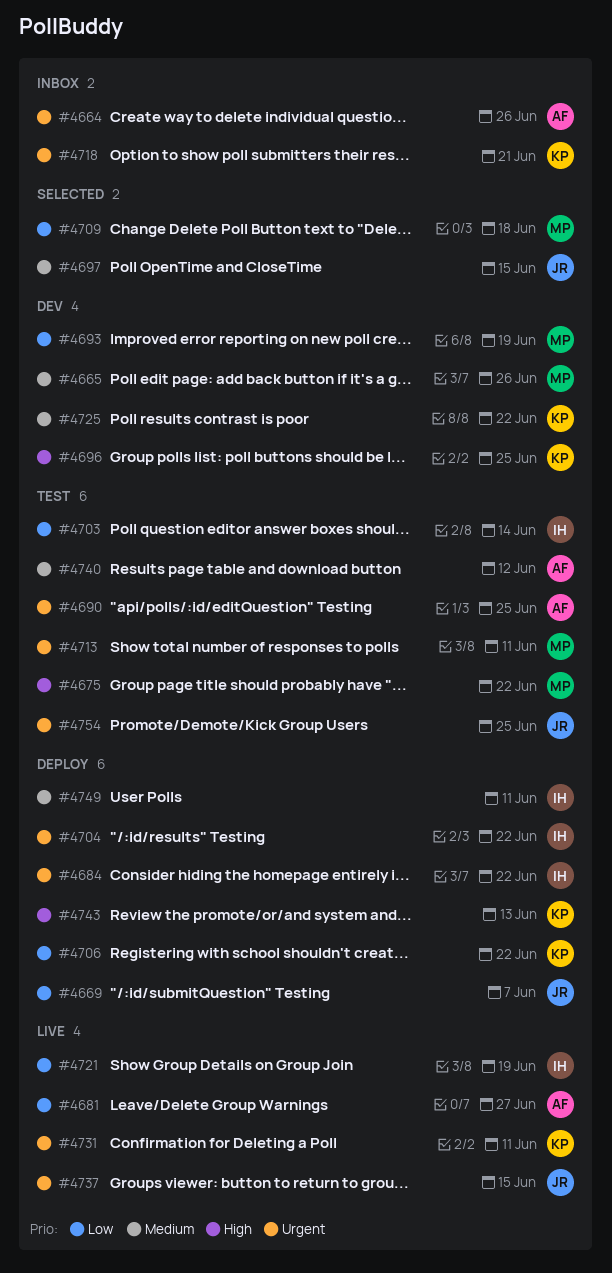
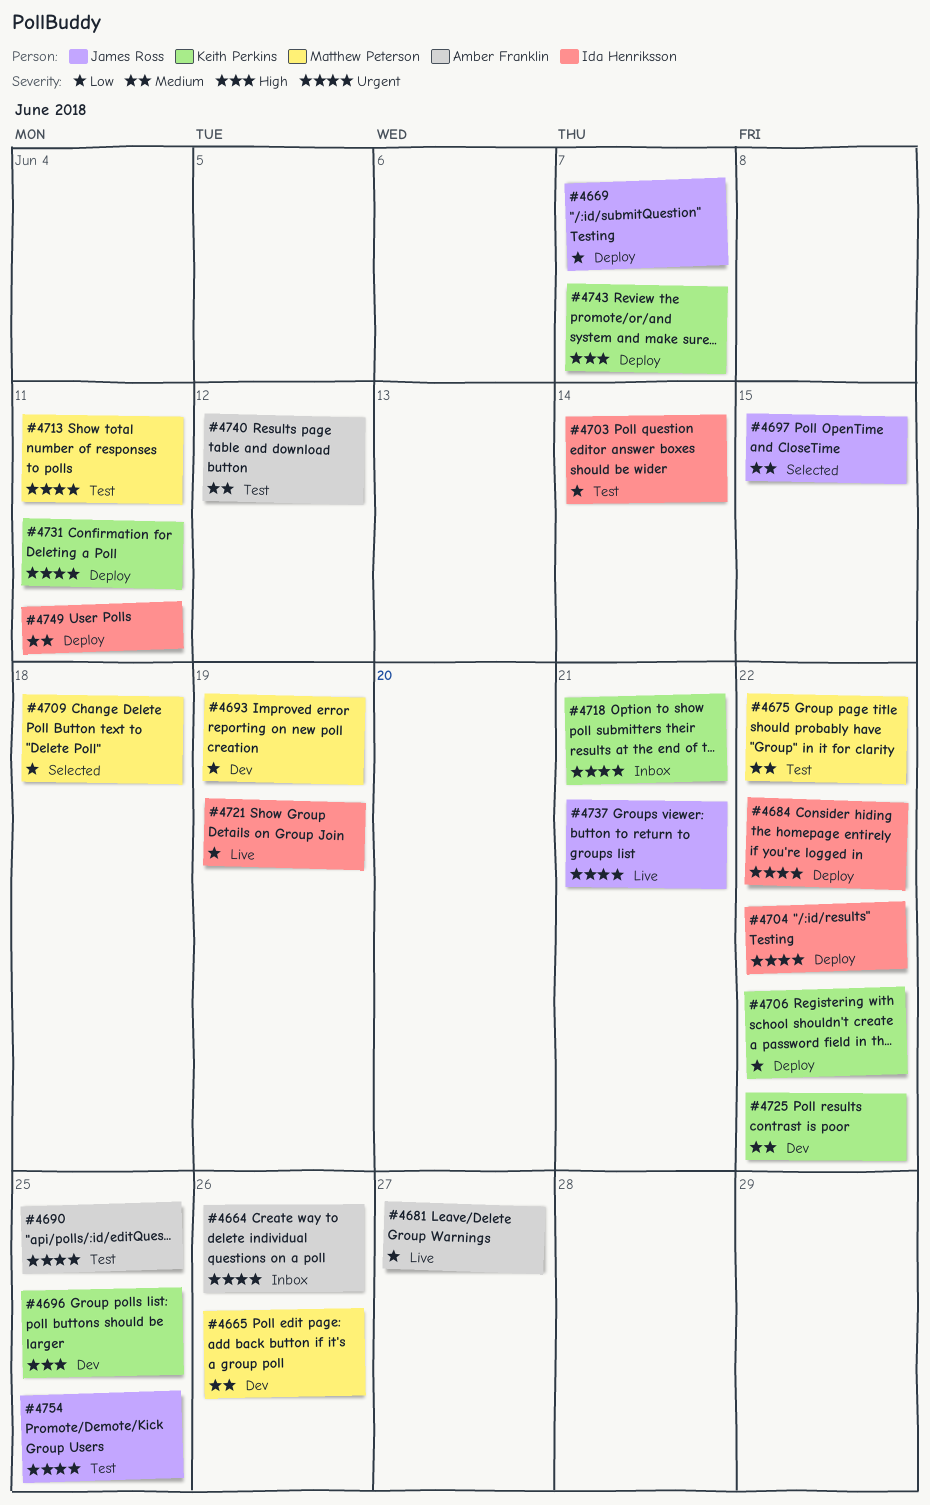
#4675, priority: High -> Medium
#4731, status: Live -> Deploy
#4737, due: Jun 15 -> Jun 21
#4743, due: Jun 13 -> Jun 7

